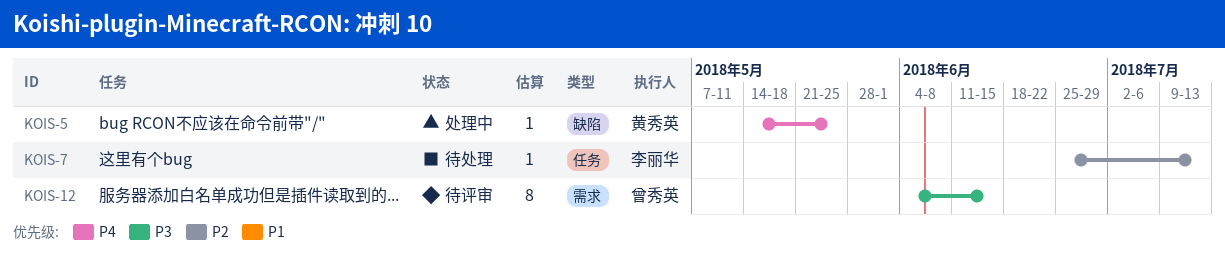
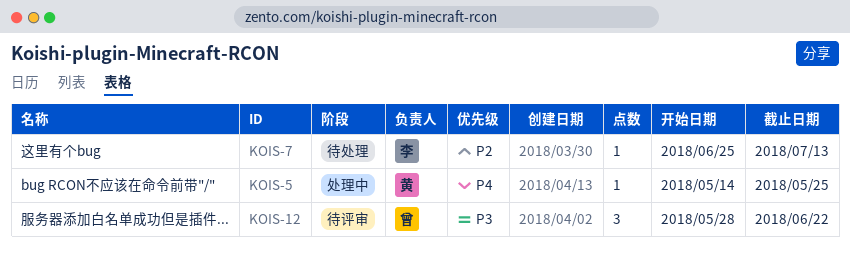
KOIS-12, estimate: 8 -> 3
KOIS-12, start: Jun 4 -> May 28
KOIS-12, due: Jun 15 -> Jun 22

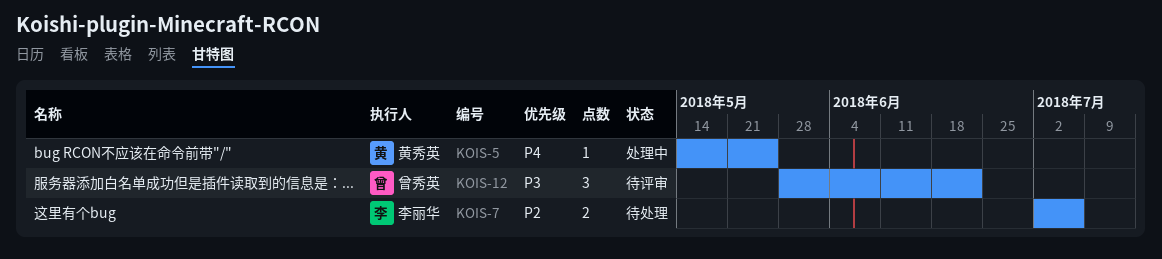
KOIS-7, estimate: 1 -> 2
KOIS-7, start: Jun 25 -> Jul 2
KOIS-7, due: Jul 13 -> Jul 6

